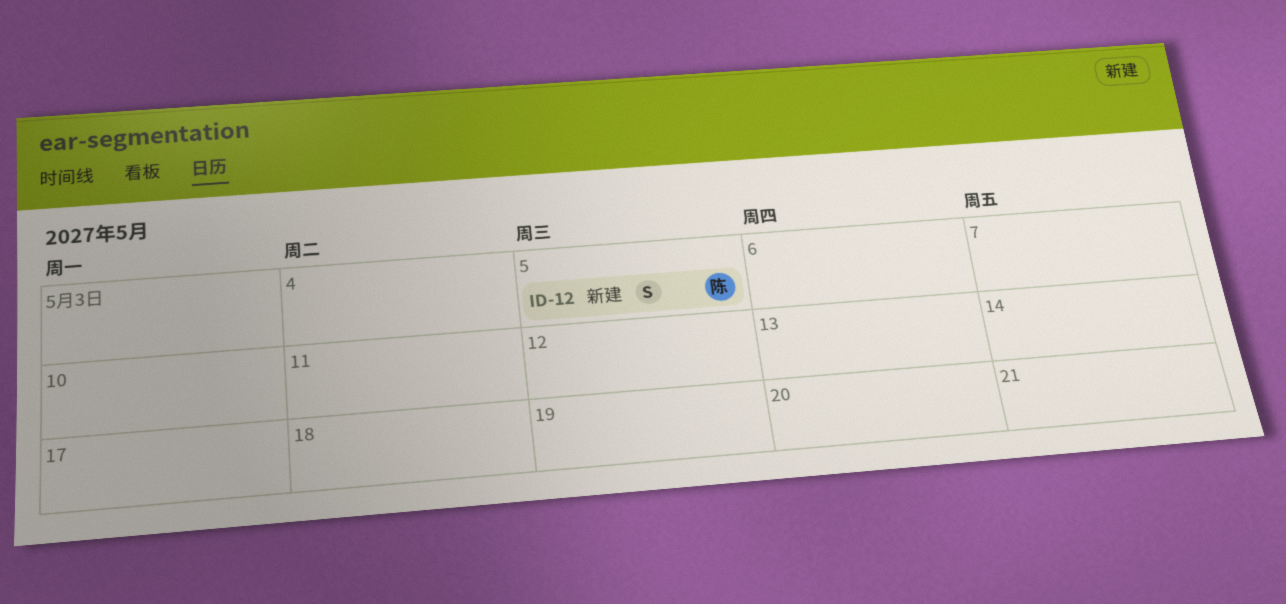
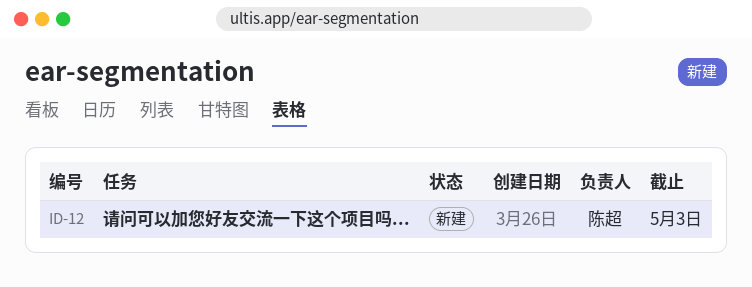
ID-12, due: May 5 -> May 3

